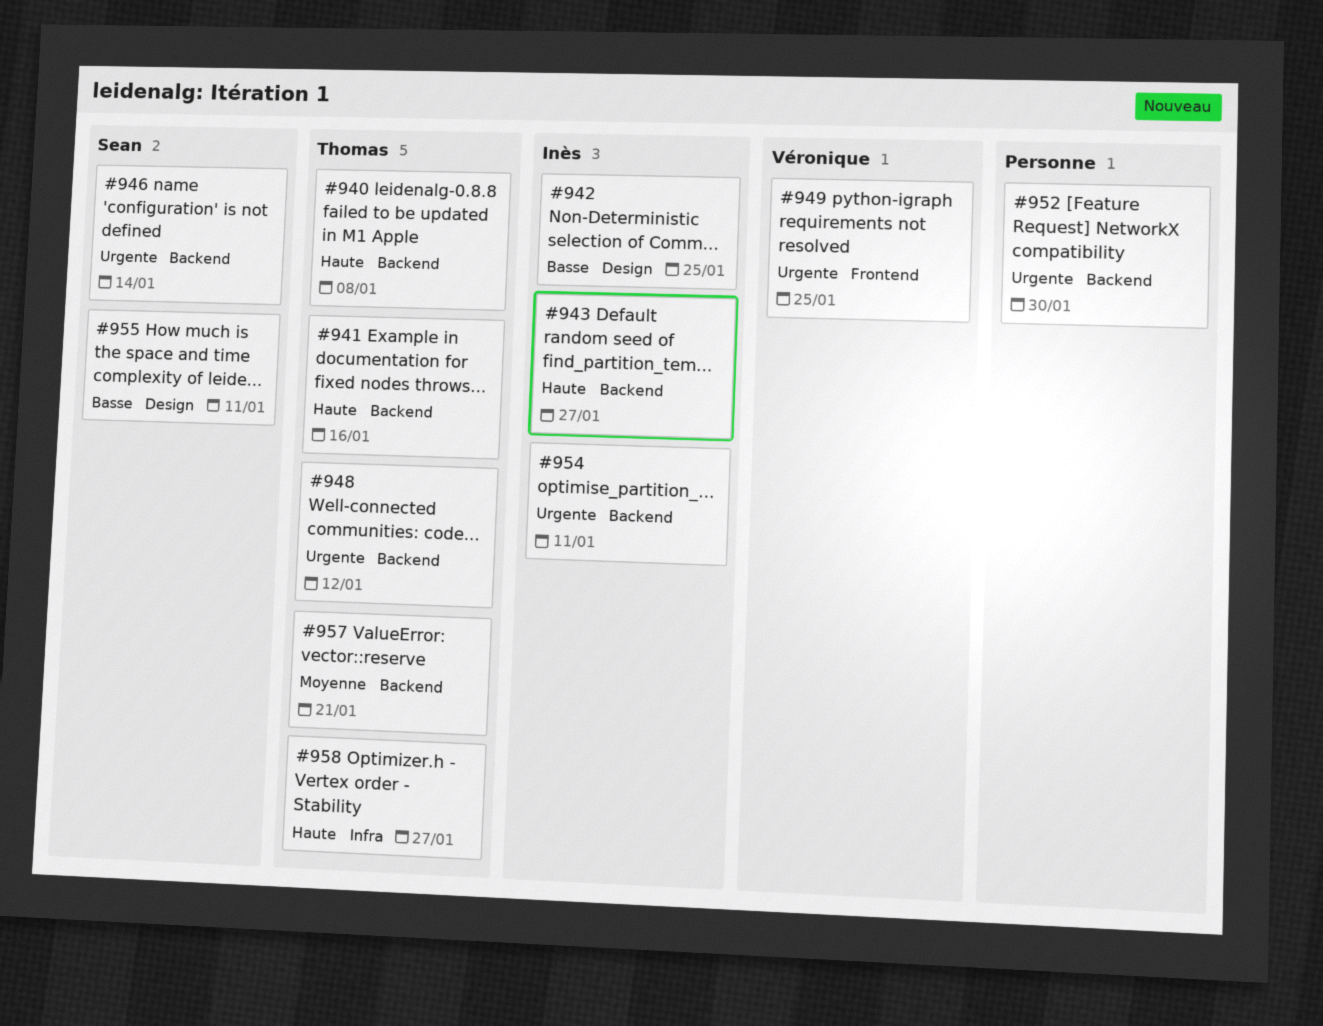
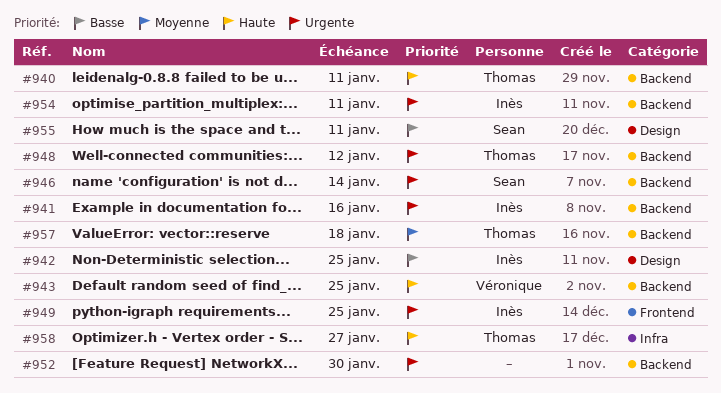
#940, due: Jan 8 -> Jan 11
#941, owner: Thomas -> Inès
#941, priority: Haute -> Urgente
#943, owner: Inès -> Véronique
#943, due: Jan 27 -> Jan 25
#949, owner: Véronique -> Inès
#957, due: Jan 21 -> Jan 18

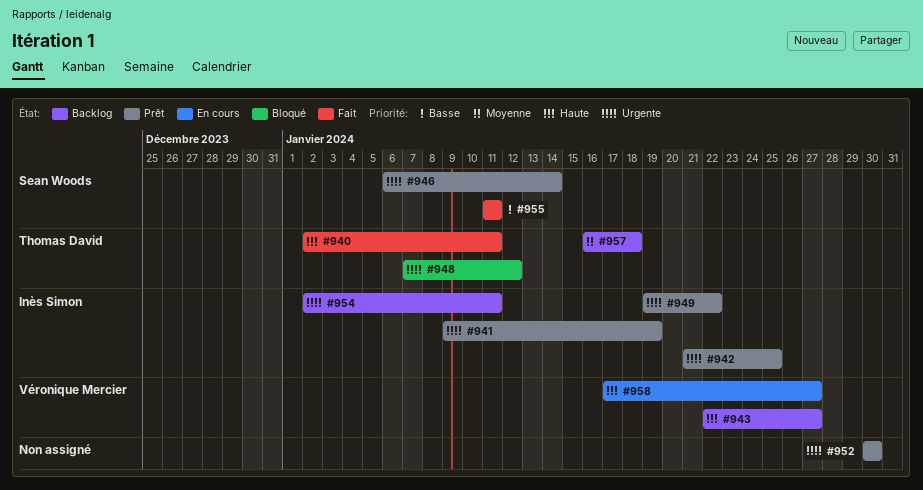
#941, due: Jan 16 -> Jan 19
#942, priority: Basse -> Urgente
#943, due: Jan 25 -> Jan 27
#949, due: Jan 25 -> Jan 22
#958, owner: Thomas David -> Véronique Mercier

